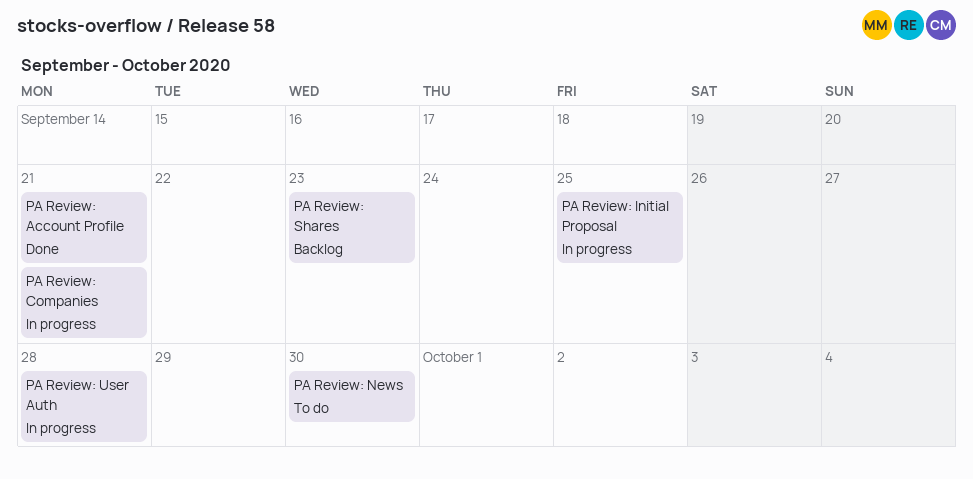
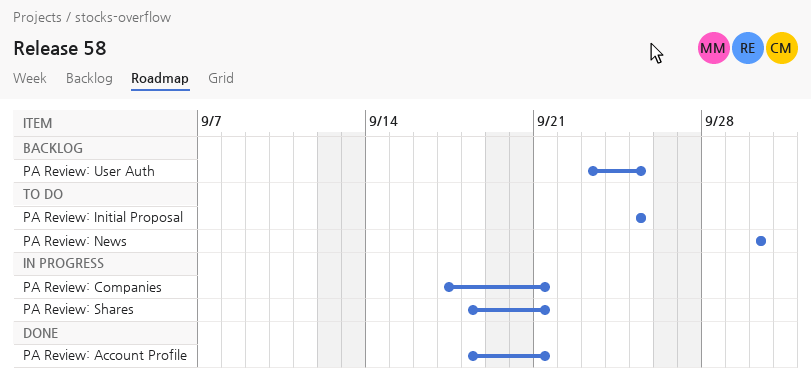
PA Review: Initial Proposal, status: In progress -> To do
PA Review: Shares, status: Backlog -> In progress
PA Review: Shares, due: Sep 23 -> Sep 21
PA Review: User Auth, status: In progress -> Backlog
PA Review: User Auth, due: Sep 28 -> Sep 25

